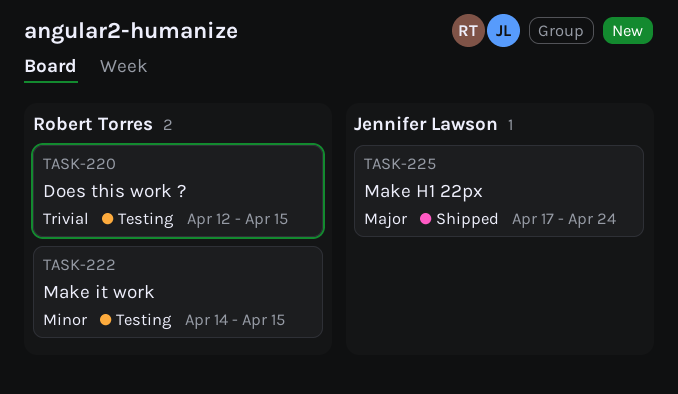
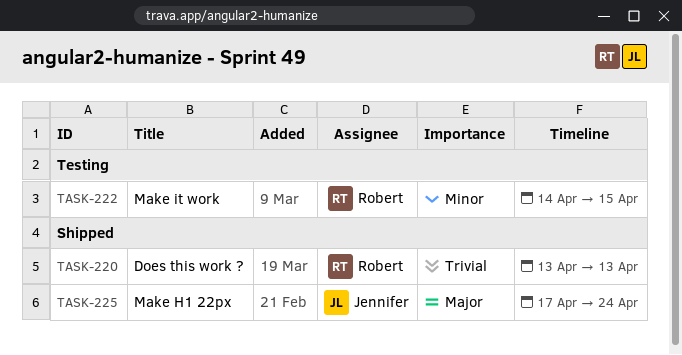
TASK-220, status: Testing -> Shipped
TASK-220, start: Apr 12 -> Apr 13
TASK-220, due: Apr 15 -> Apr 13

